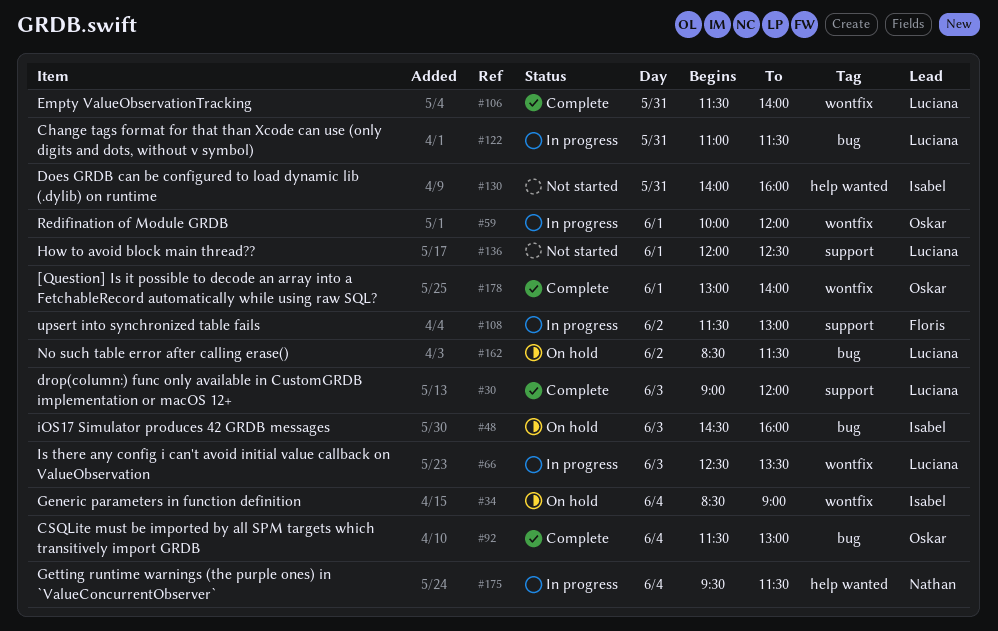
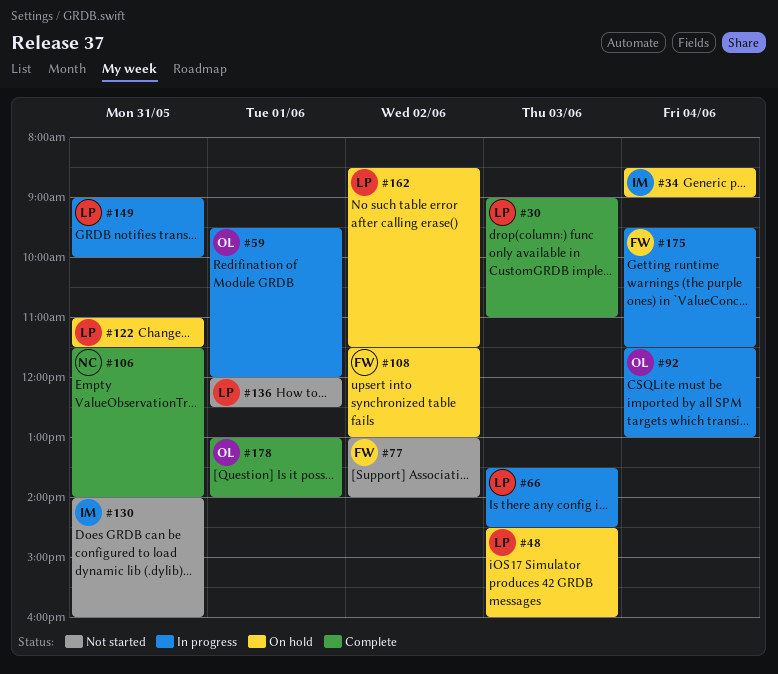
#30, ends: 12:00 -> 11:00
#48, owner: Isabel -> Luciana
#59, begins: 10:00 -> 09:30
#66, begins: 12:30 -> 13:30
#66, ends: 13:30 -> 14:30
#77: none -> present
#92, status: Complete -> In progress
#106, owner: Luciana -> Nathan
#108, status: In progress -> On hold
#122, status: In progress -> On hold
#149: none -> present
#175, owner: Nathan -> Floris

